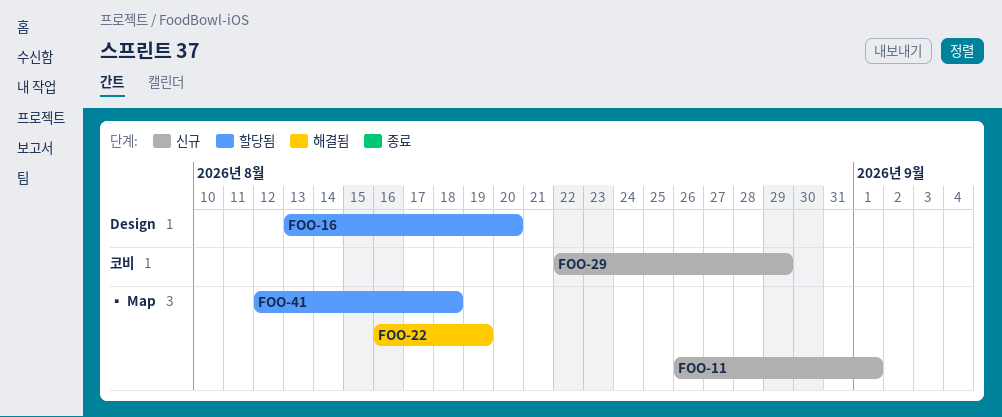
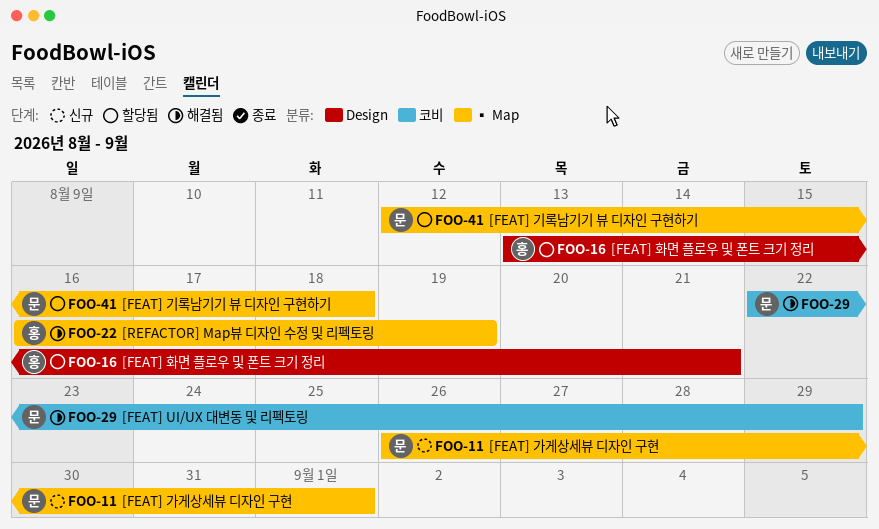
FOO-16, due: Aug 20 -> Aug 21
FOO-29, status: 신규 -> 해결됨

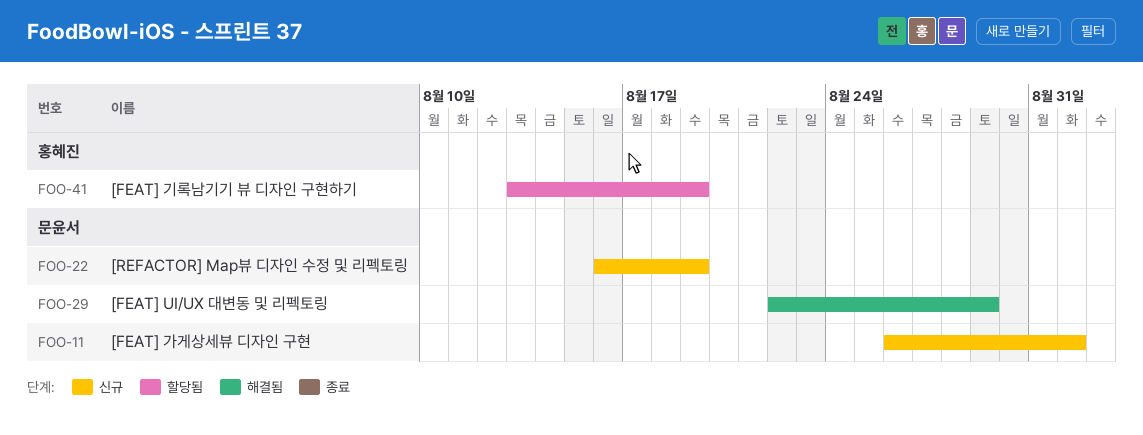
FOO-16: present -> none
FOO-22, status: 해결됨 -> 신규
FOO-22, owner: 홍혜진 -> 문윤서
FOO-41, owner: 문윤서 -> 홍혜진
FOO-41, start: Aug 12 -> Aug 13
FOO-41, due: Aug 18 -> Aug 19

